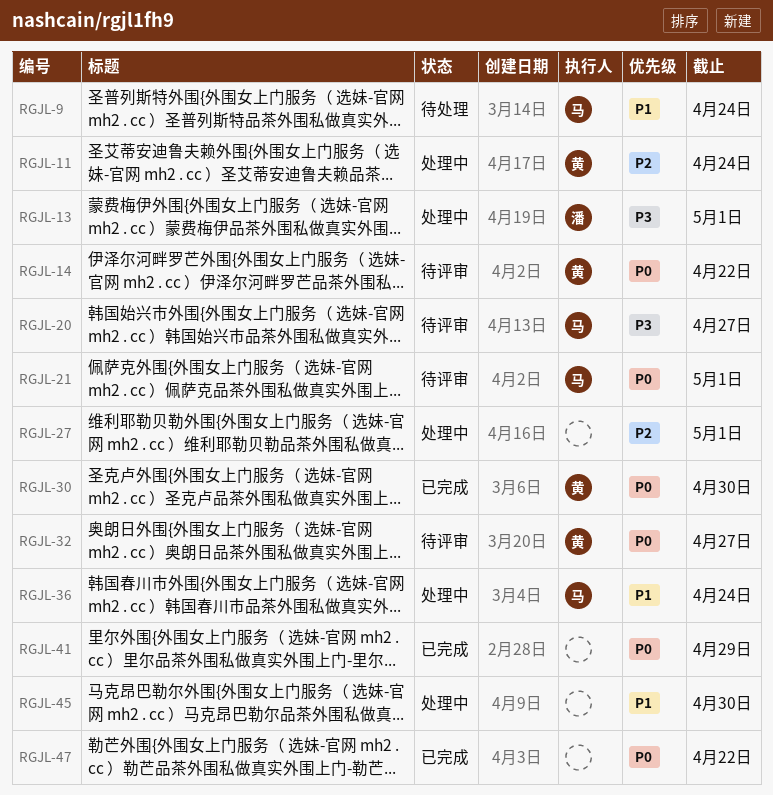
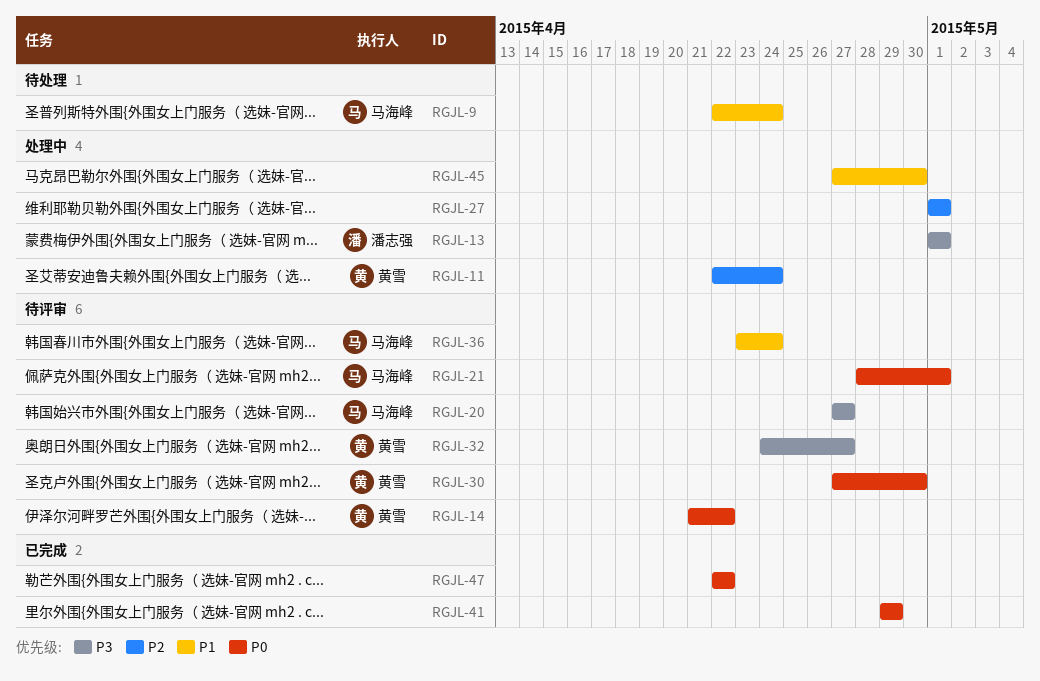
RGJL-30, status: 已完成 -> 待评审
RGJL-32, priority: P0 -> P3
RGJL-36, status: 处理中 -> 待评审

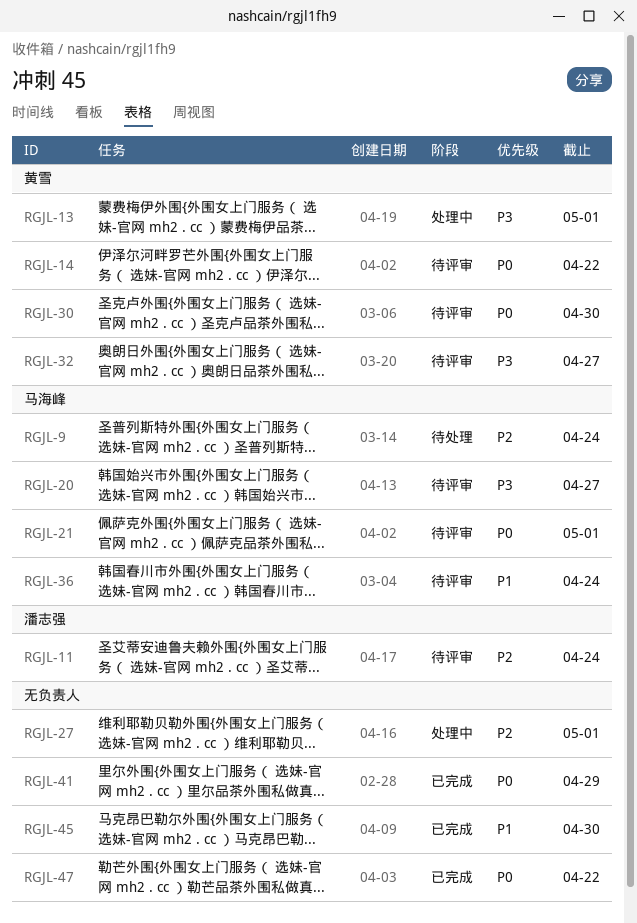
RGJL-9, priority: P1 -> P2
RGJL-11, status: 处理中 -> 待评审
RGJL-11, owner: 黄雪 -> 潘志强
RGJL-13, owner: 潘志强 -> 黄雪
RGJL-45, status: 处理中 -> 已完成

